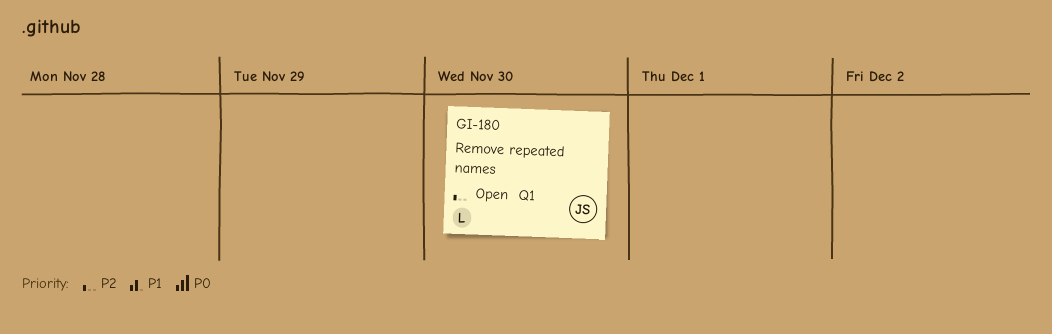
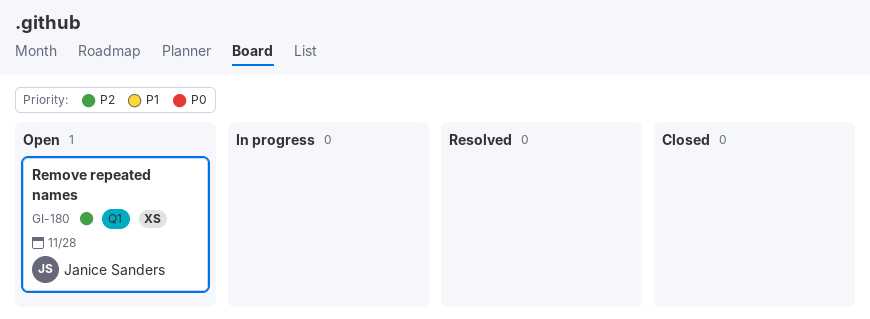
GI-180, estimate: L -> XS
GI-180, due: Nov 30 -> Nov 28

